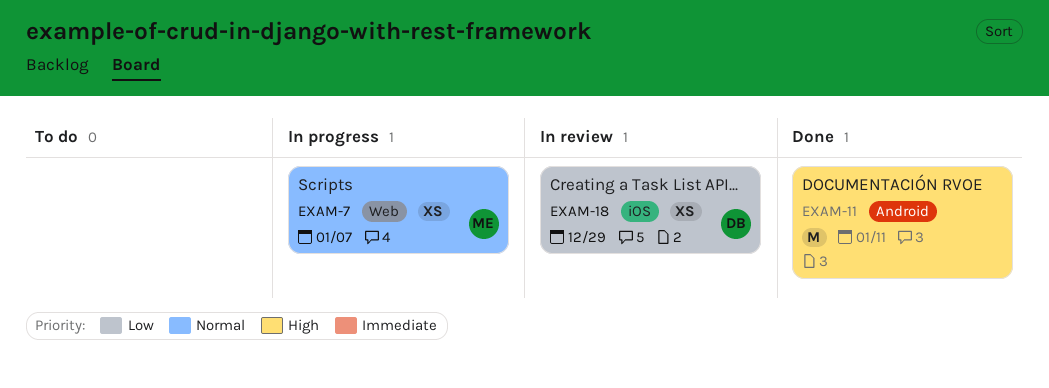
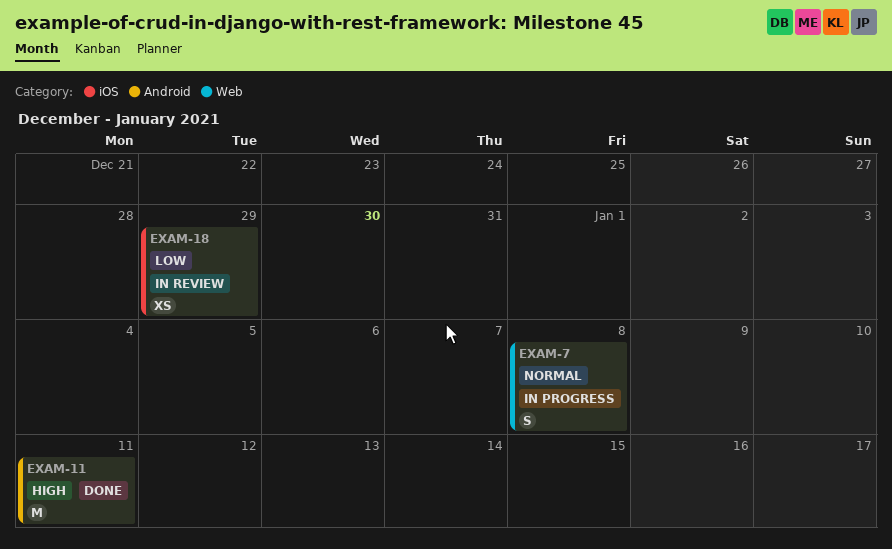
EXAM-7, estimate: XS -> S
EXAM-7, due: Jan 7 -> Jan 8

